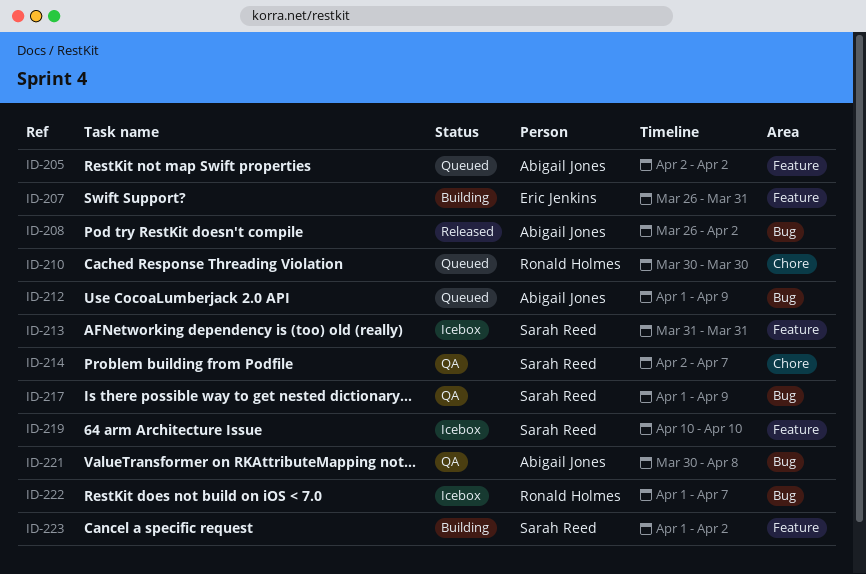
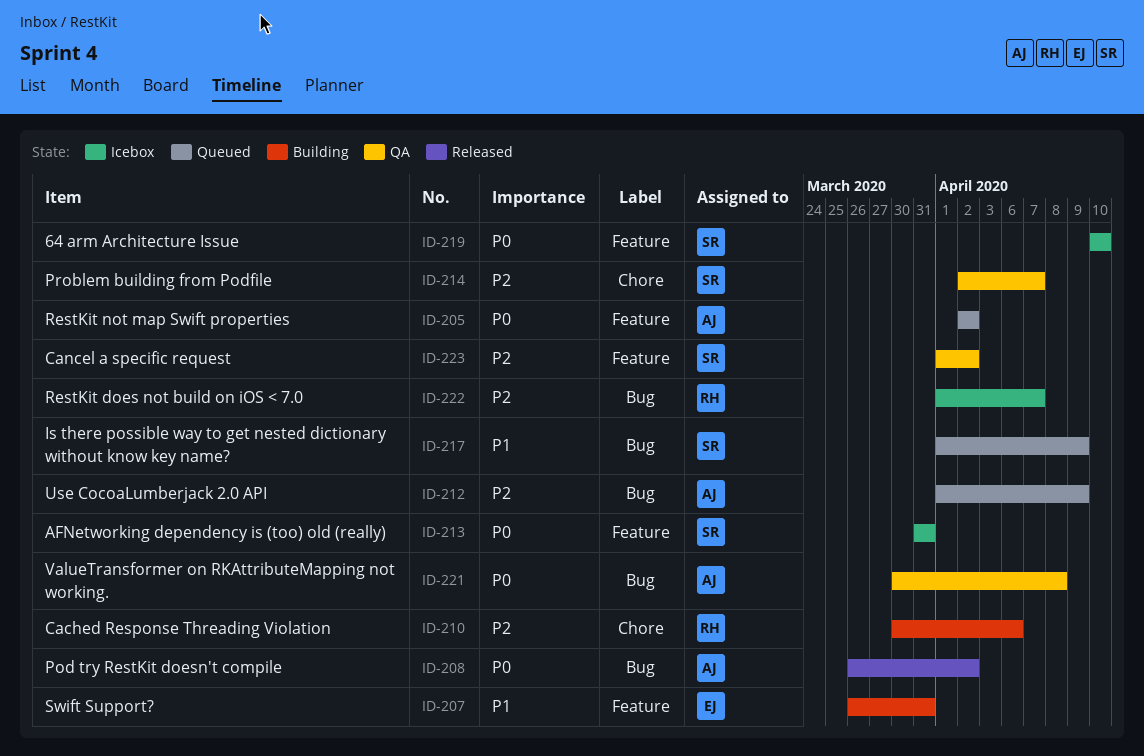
ID-210, status: Queued -> Building
ID-210, due: Mar 30 -> Apr 6
ID-217, status: QA -> Queued
ID-223, status: Building -> QA

